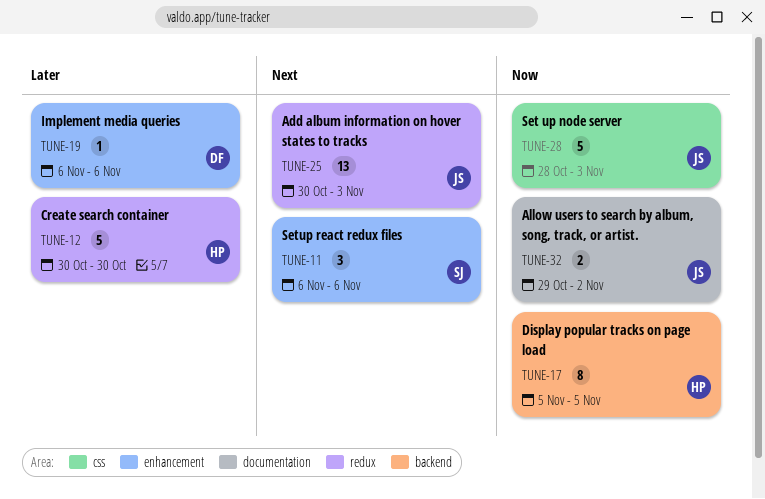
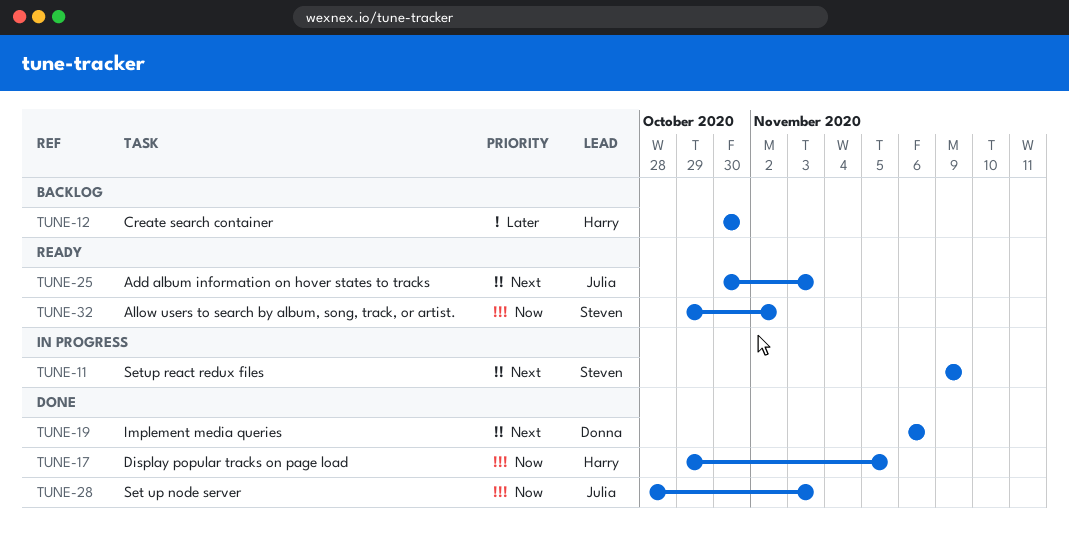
TUNE-11, start: Nov 6 -> Nov 9
TUNE-11, due: Nov 6 -> Nov 9
TUNE-17, start: Nov 5 -> Oct 29
TUNE-19, priority: Later -> Next
TUNE-32, owner: Julia -> Steven

